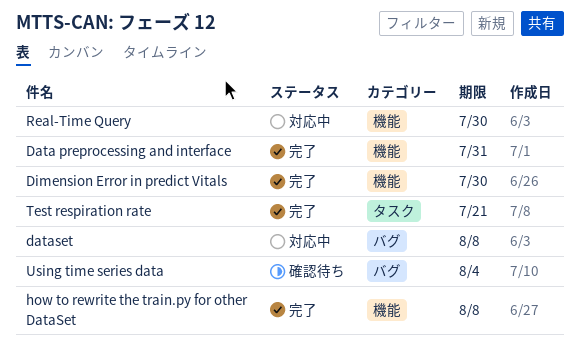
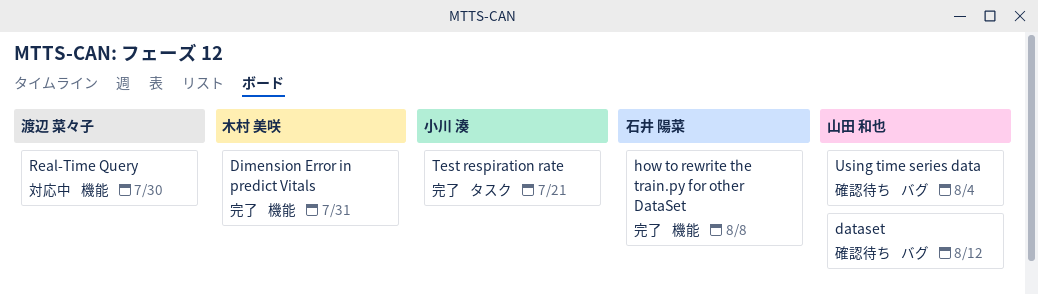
Data preprocessing and interface: present -> none
dataset, status: 対応中 -> 確認待ち
dataset, due: Aug 8 -> Aug 12
Dimension Error in predict Vitals, due: Jul 30 -> Jul 31

